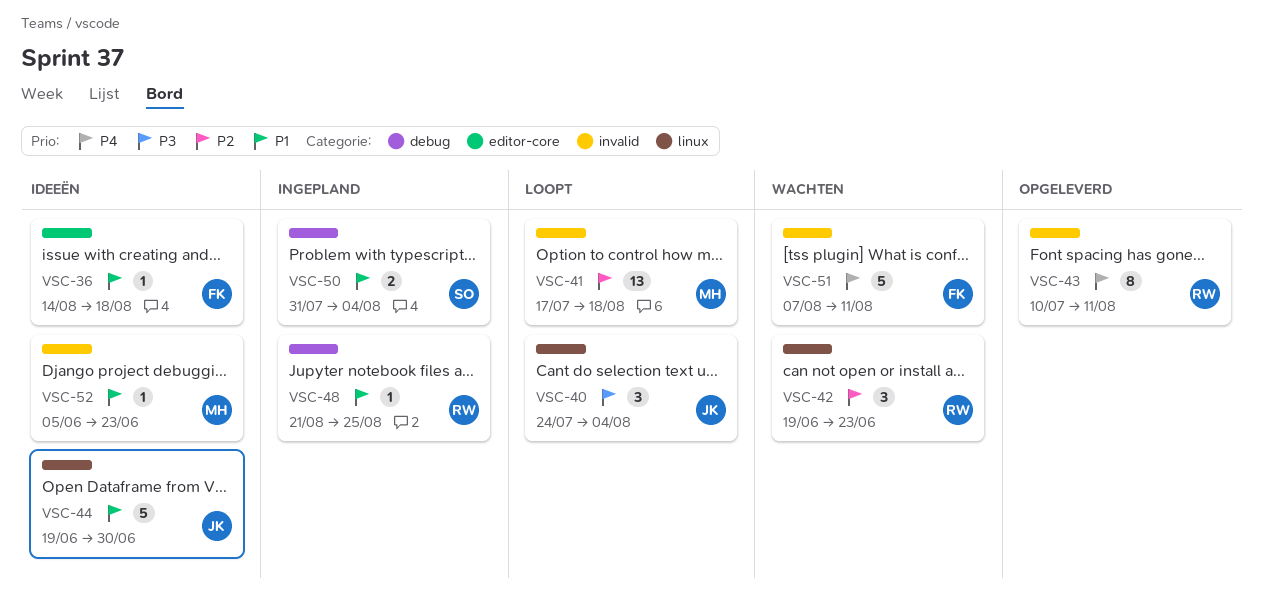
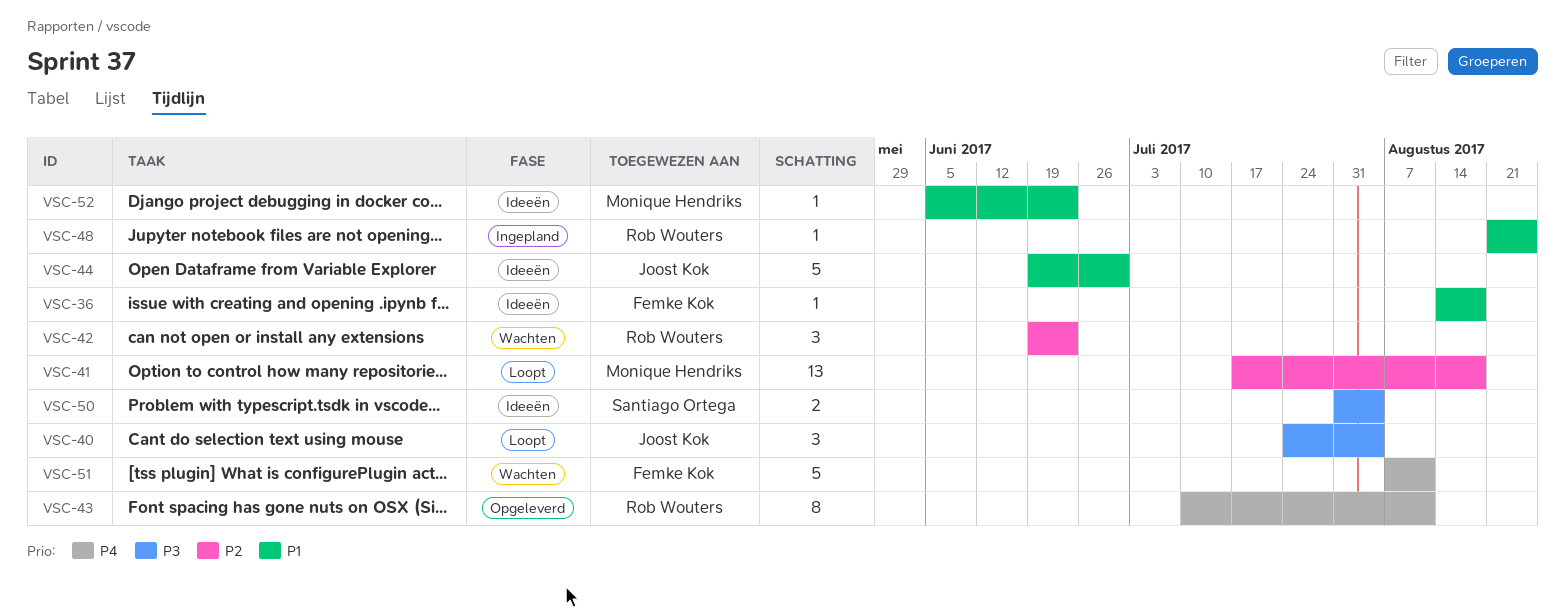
VSC-50, status: Ingepland -> Ideeën
VSC-50, priority: P1 -> P3

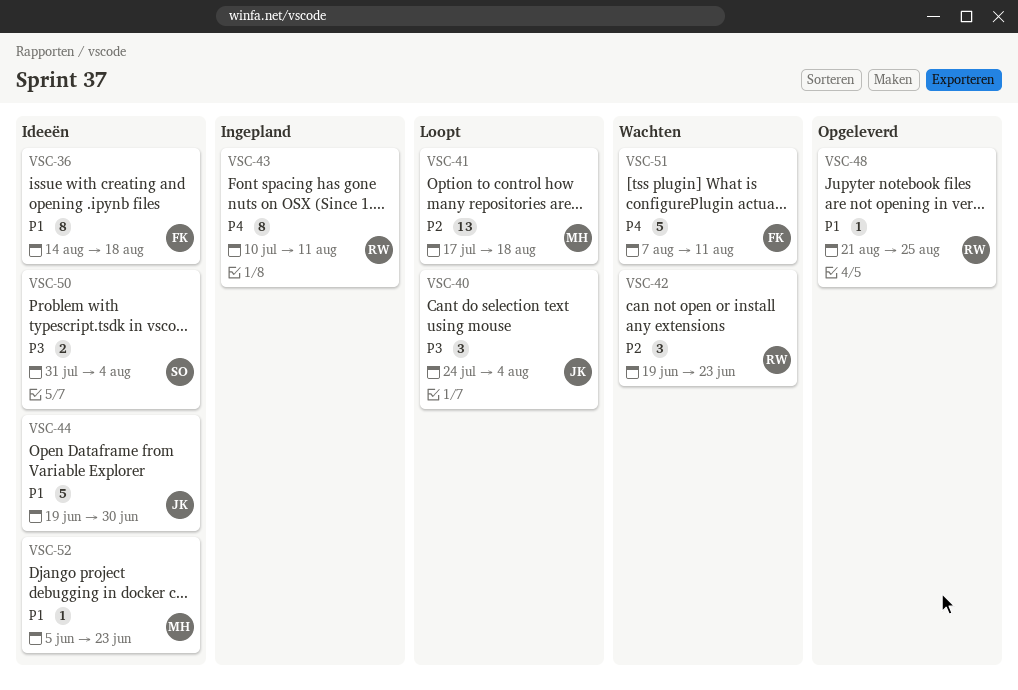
VSC-36, estimate: 1 -> 8
VSC-43, status: Opgeleverd -> Ingepland
VSC-48, status: Ingepland -> Opgeleverd

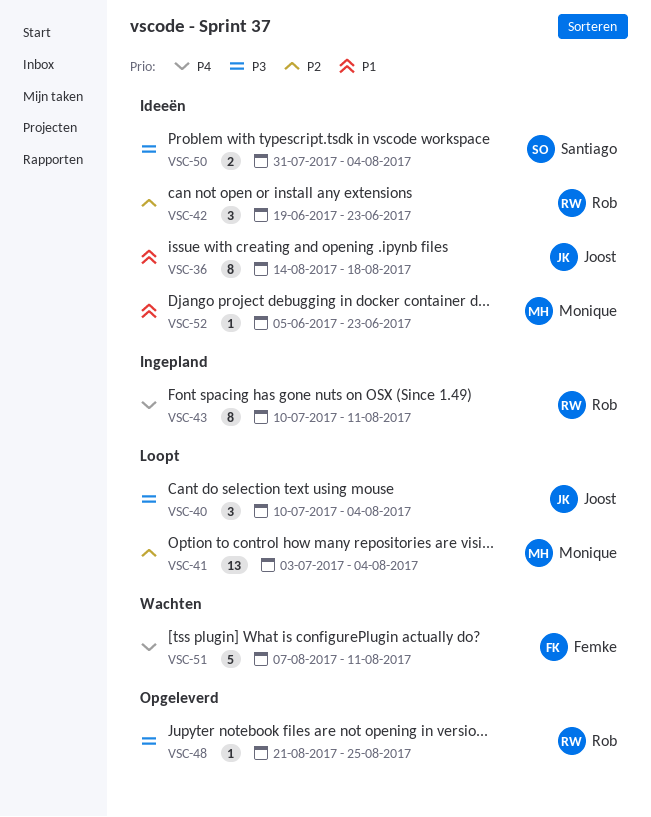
VSC-36, owner: Femke -> Joost
VSC-40, start: Jul 24 -> Jul 10
VSC-41, start: Jul 17 -> Jul 3
VSC-41, due: Aug 18 -> Aug 4
VSC-42, status: Wachten -> Ideeën
VSC-44: present -> none
VSC-48, priority: P1 -> P3

